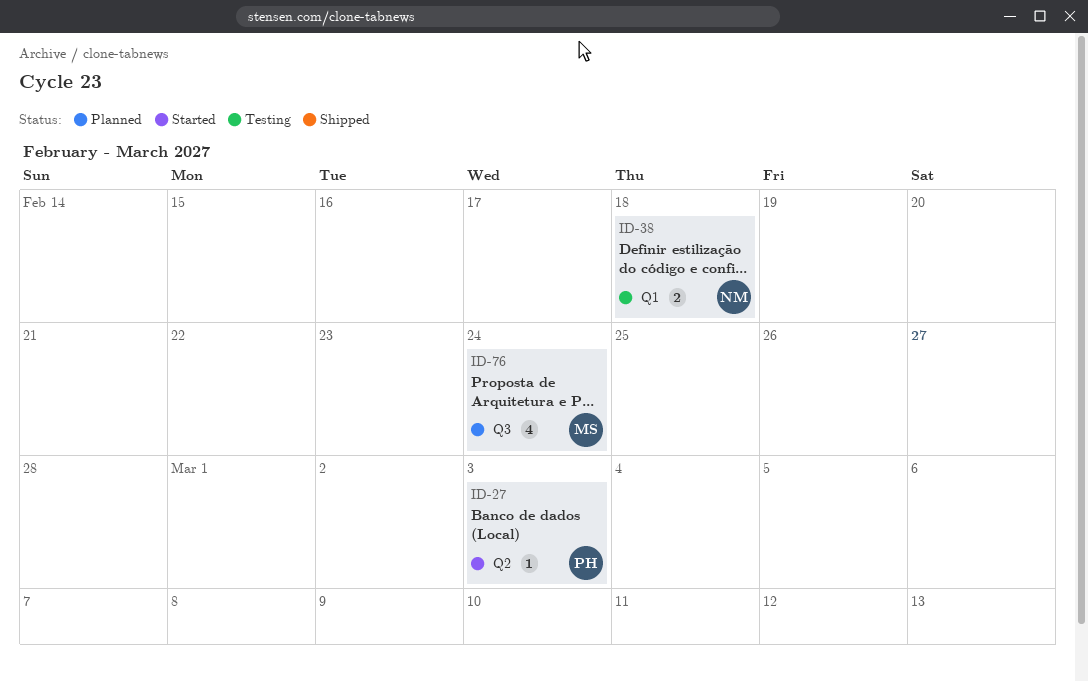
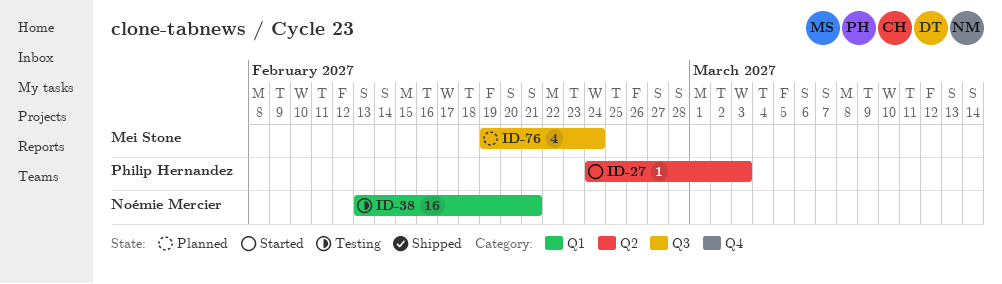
ID-38, estimate: 2 -> 16
ID-38, due: Feb 18 -> Feb 21

